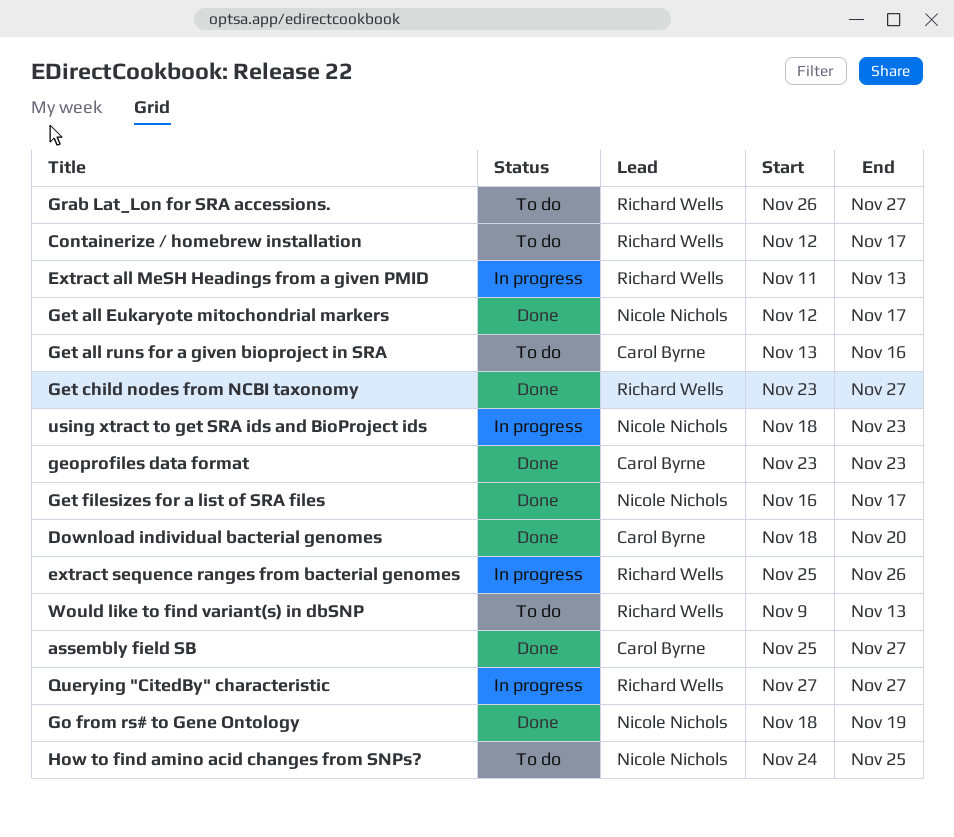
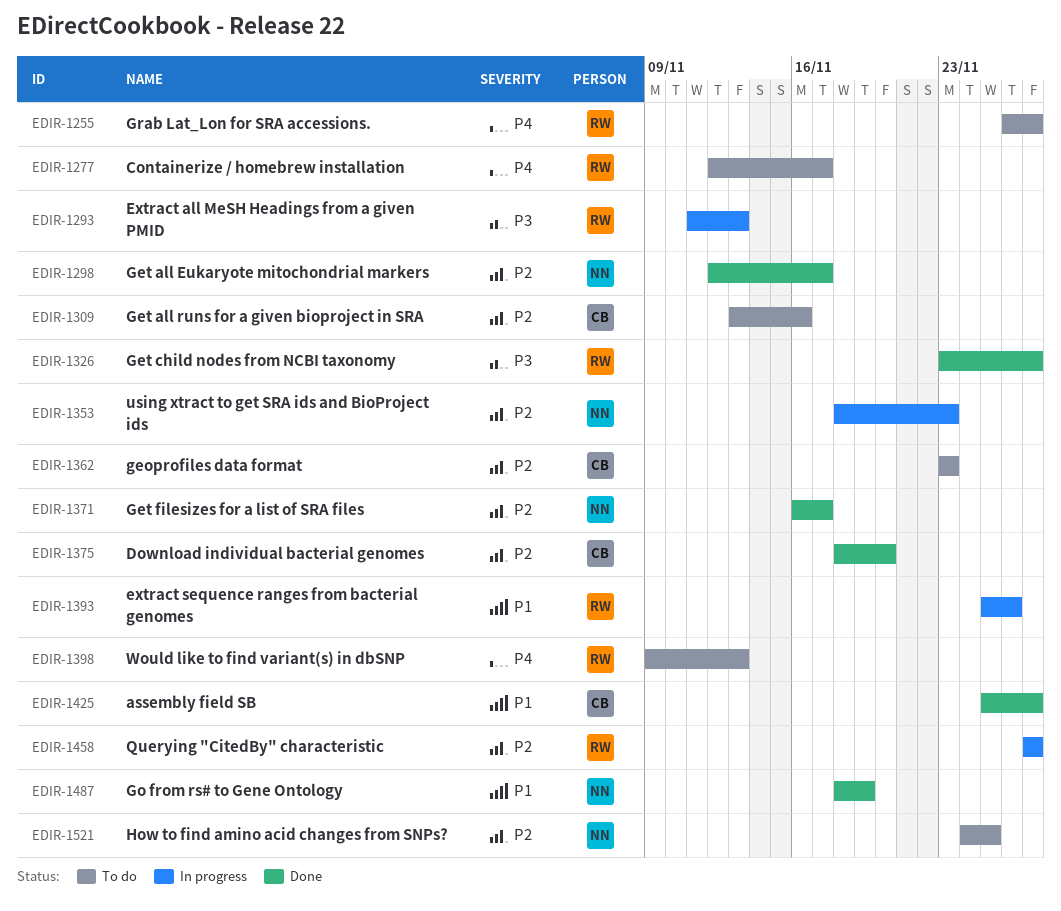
geoprofiles data format, status: Done -> To do

